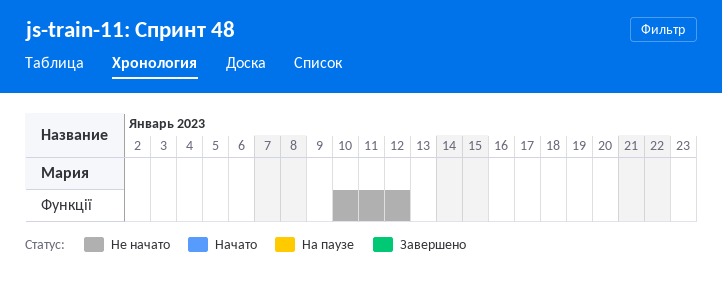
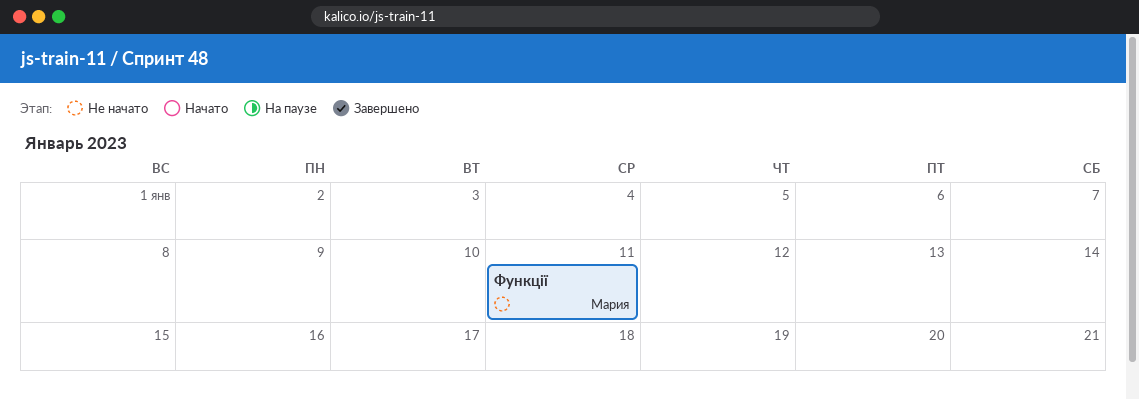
Функції, due: Jan 12 -> Jan 11

